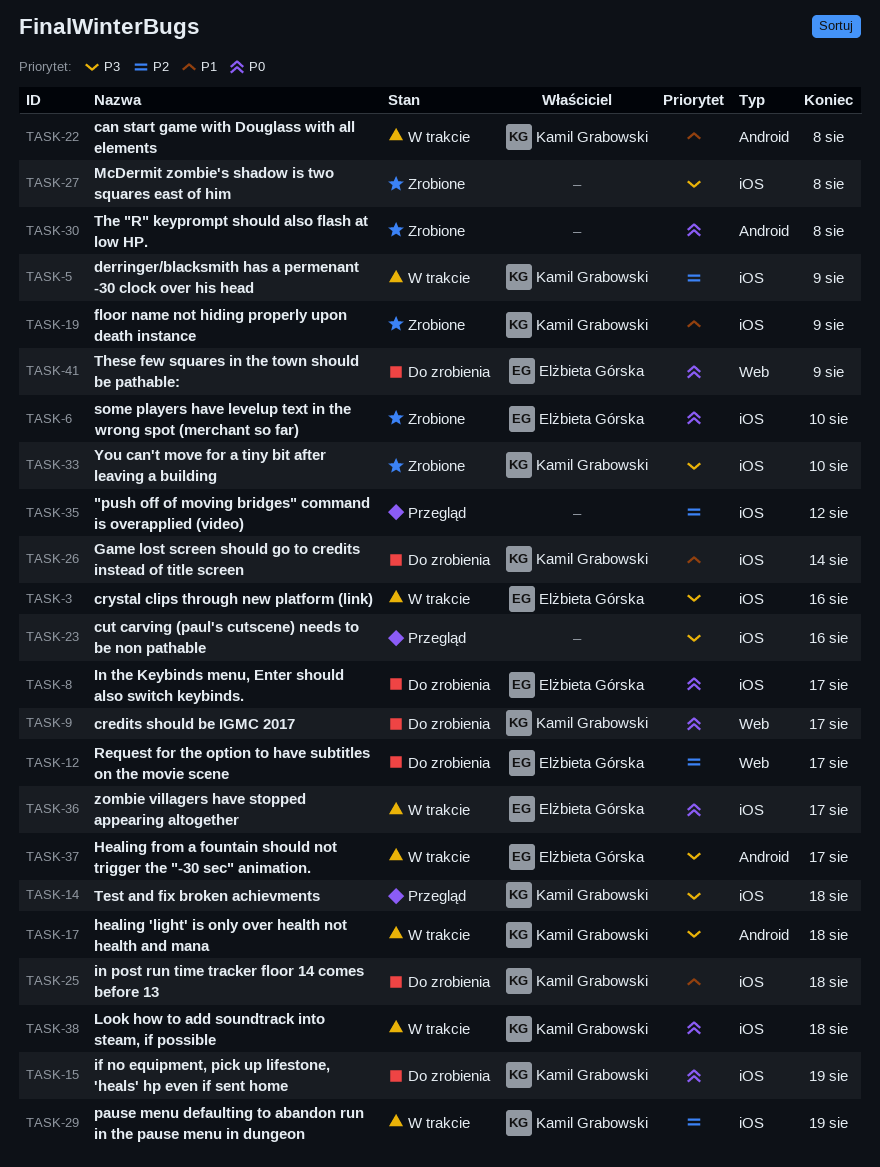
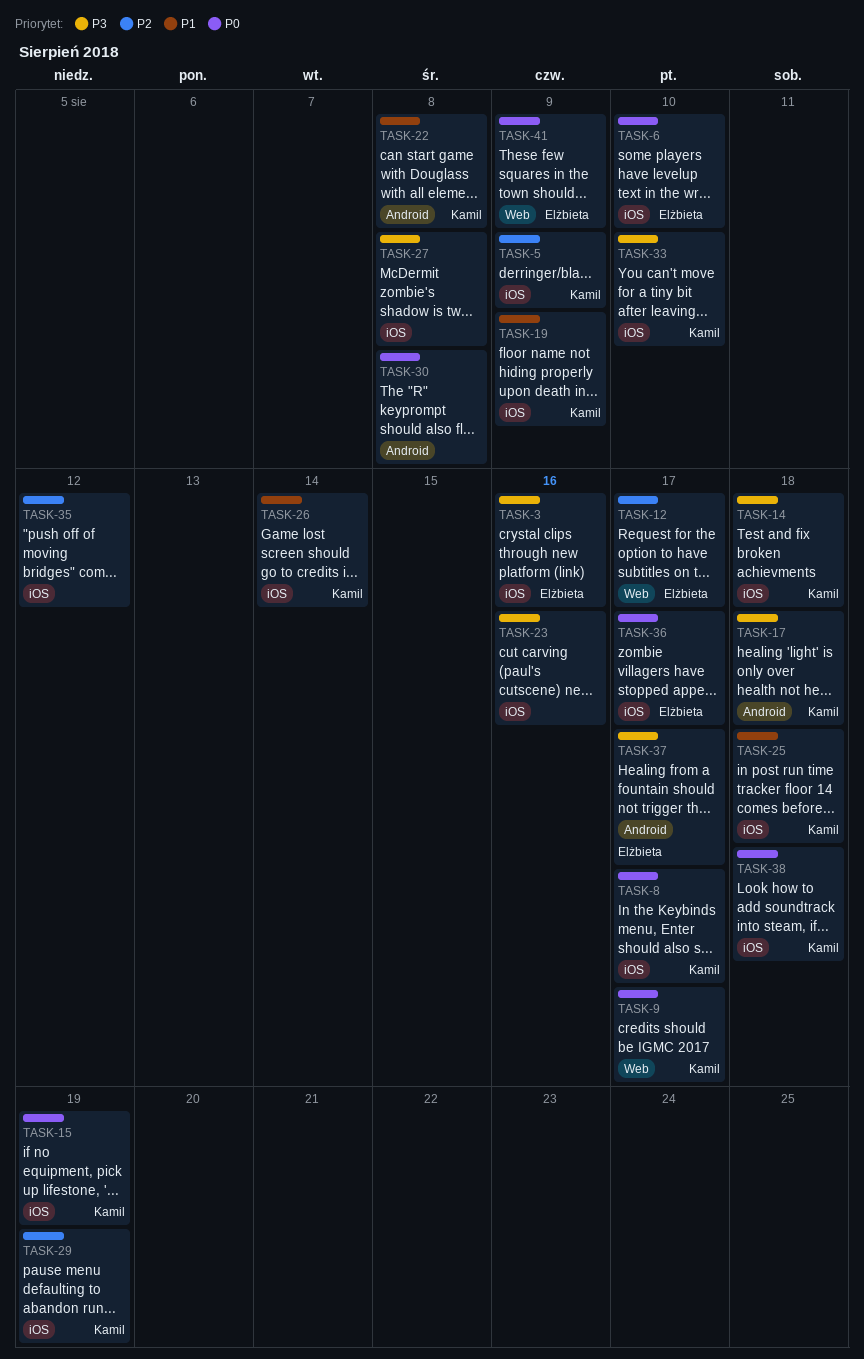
TASK-8, owner: Elżbieta Górska -> Kamil Grabowski

